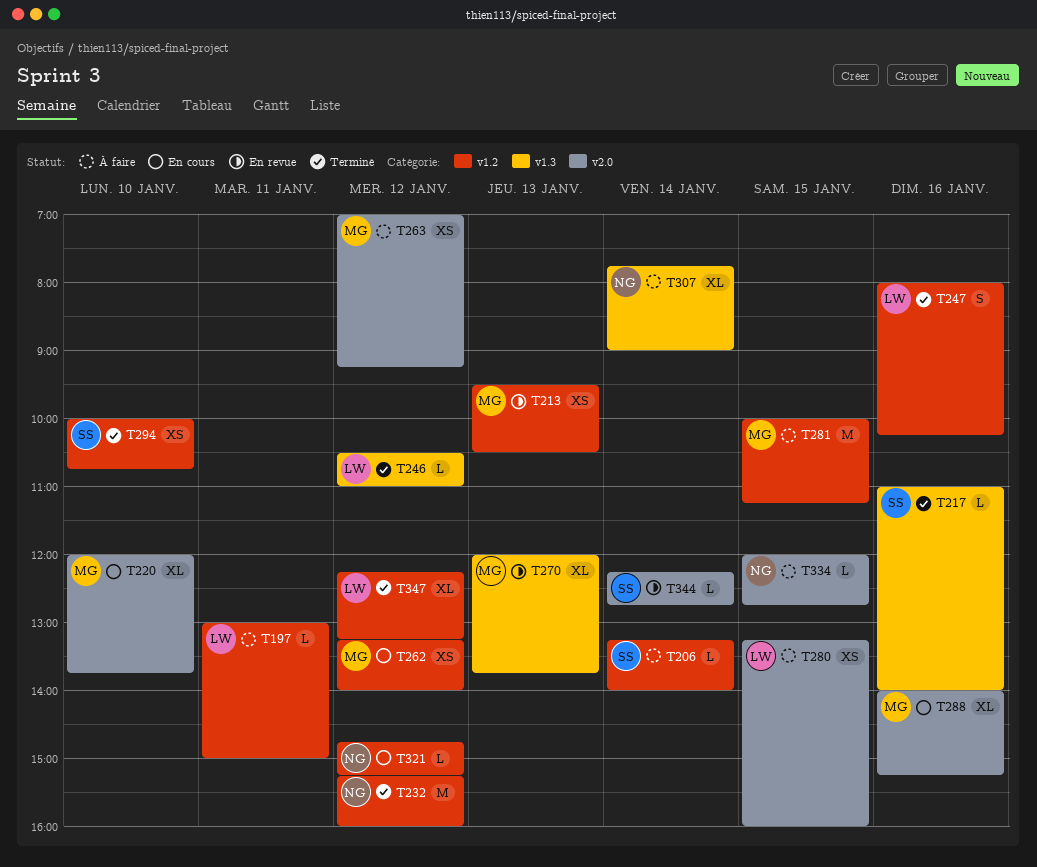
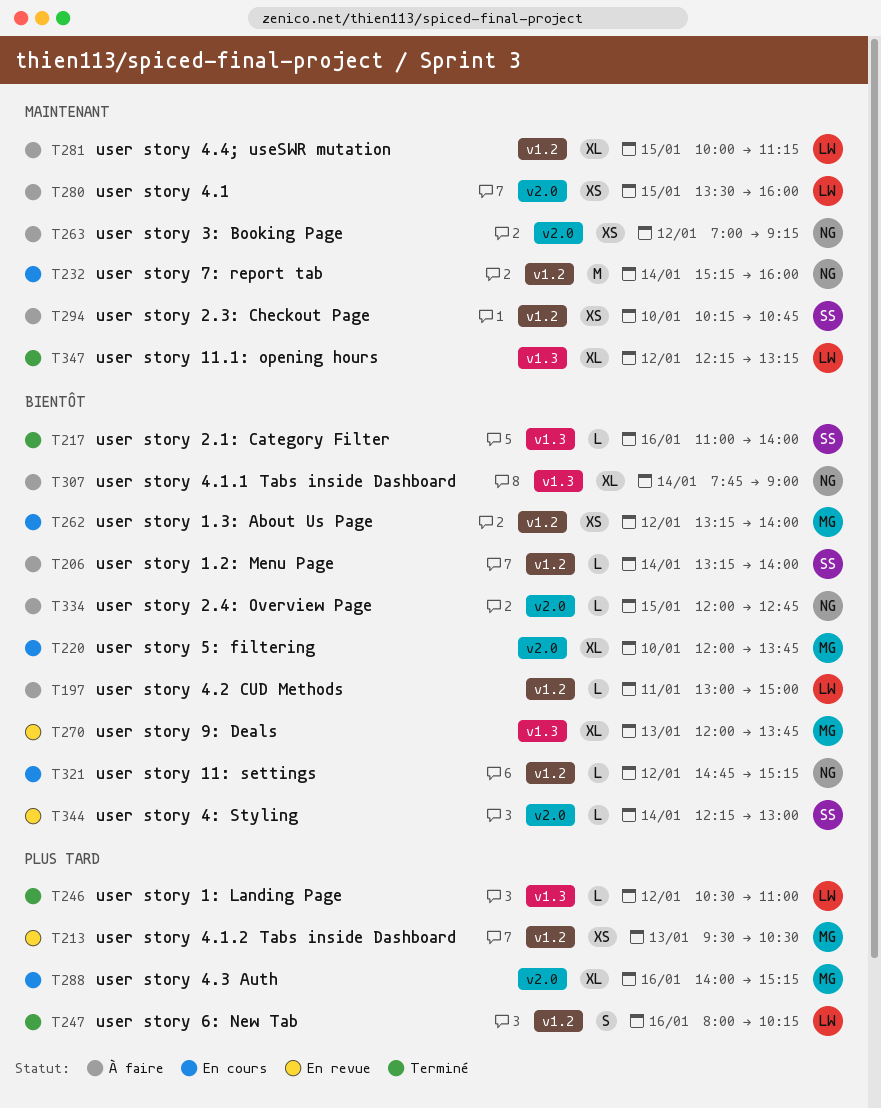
T232, status: Terminé -> En cours
T232, day: Jan 12 -> Jan 14
T263, owner: MG -> NG
T280, begins: 13:15 -> 13:30
T281, owner: MG -> LW
T281, estimate: M -> XL
T294, status: Terminé -> À faire
T294, begins: 10:00 -> 10:15
T344, ends: 12:45 -> 13:00
T347, label: v1.2 -> v1.3

